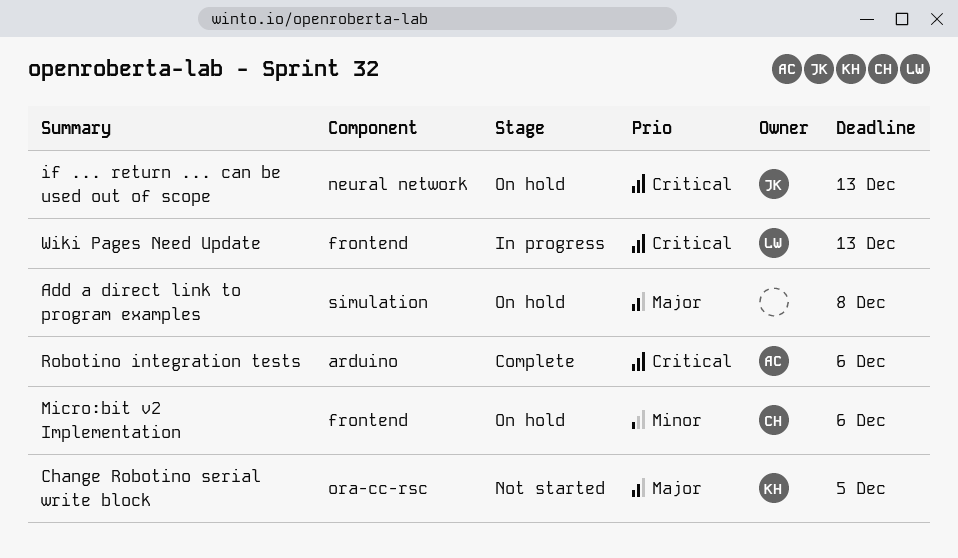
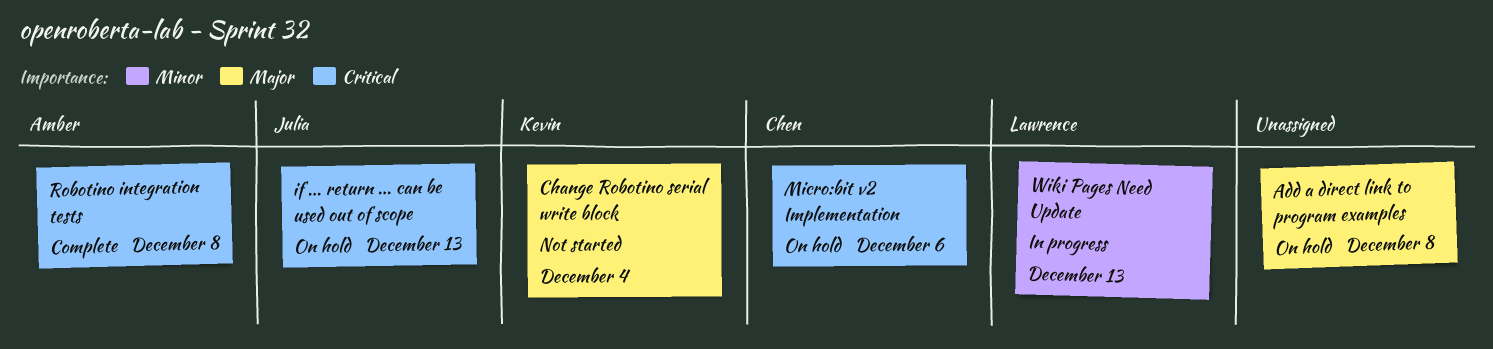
Change Robotino serial write block, due: Dec 5 -> Dec 4
Micro:bit v2 Implementation, priority: Minor -> Critical
Robotino integration tests, due: Dec 6 -> Dec 8
Wiki Pages Need Update, priority: Critical -> Minor

